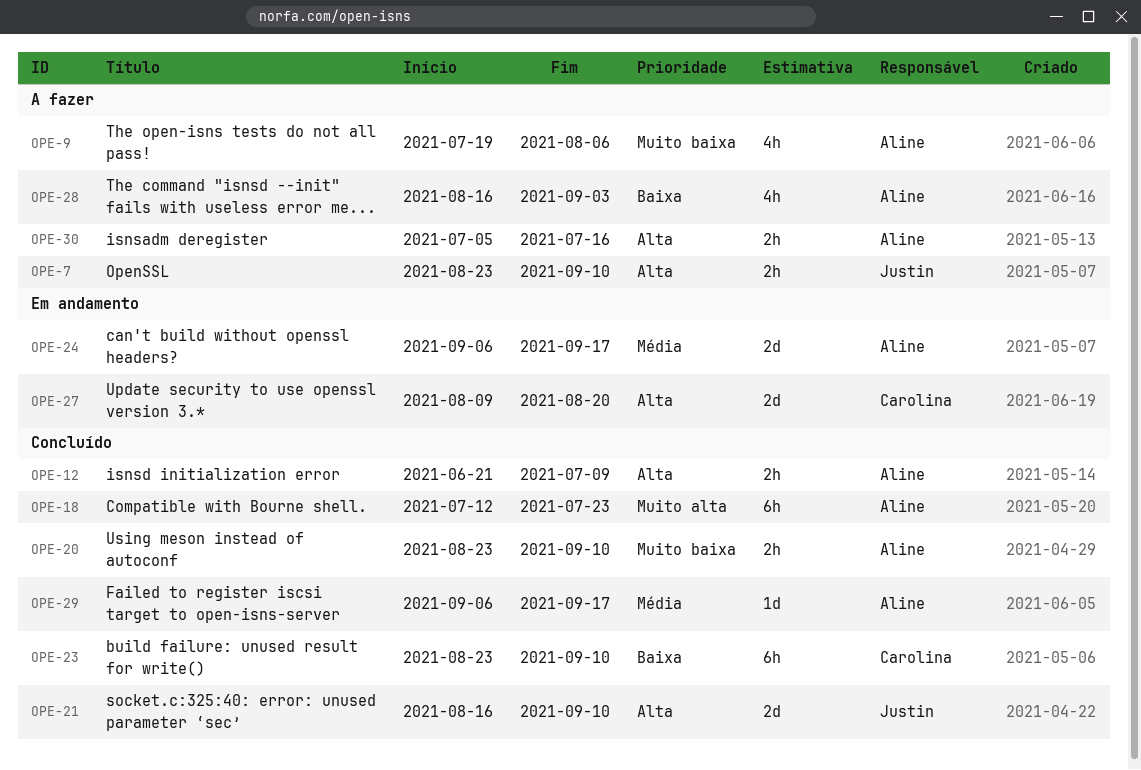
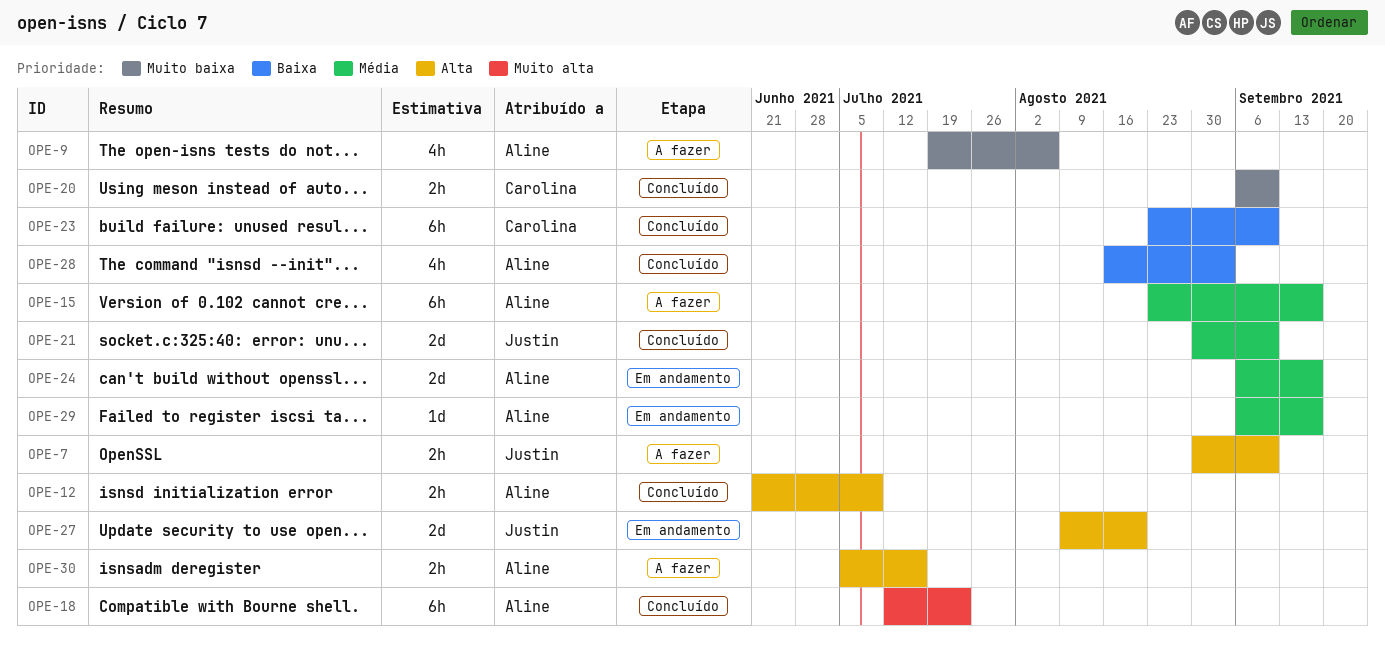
OPE-7, start: Aug 23 -> Aug 30
OPE-15: none -> present
OPE-20, owner: Aline -> Carolina
OPE-20, start: Aug 23 -> Sep 6
OPE-21, priority: Alta -> Média
OPE-21, start: Aug 16 -> Aug 30
OPE-27, owner: Carolina -> Justin
OPE-28, status: A fazer -> Concluído
OPE-29, status: Concluído -> Em andamento

